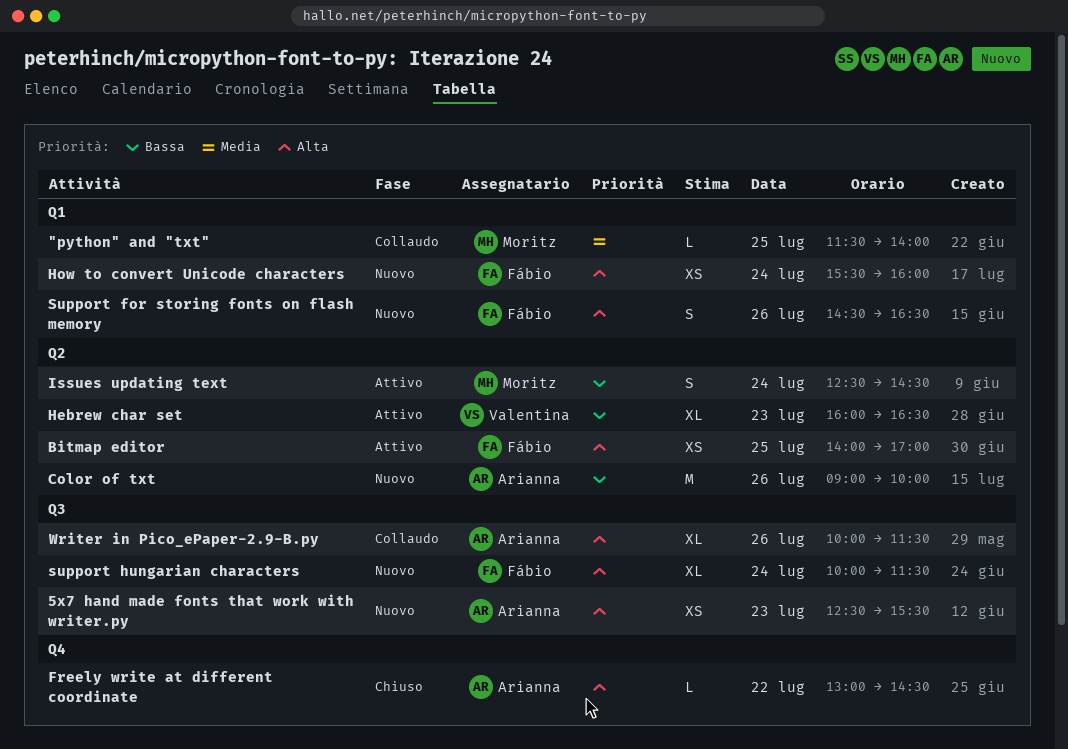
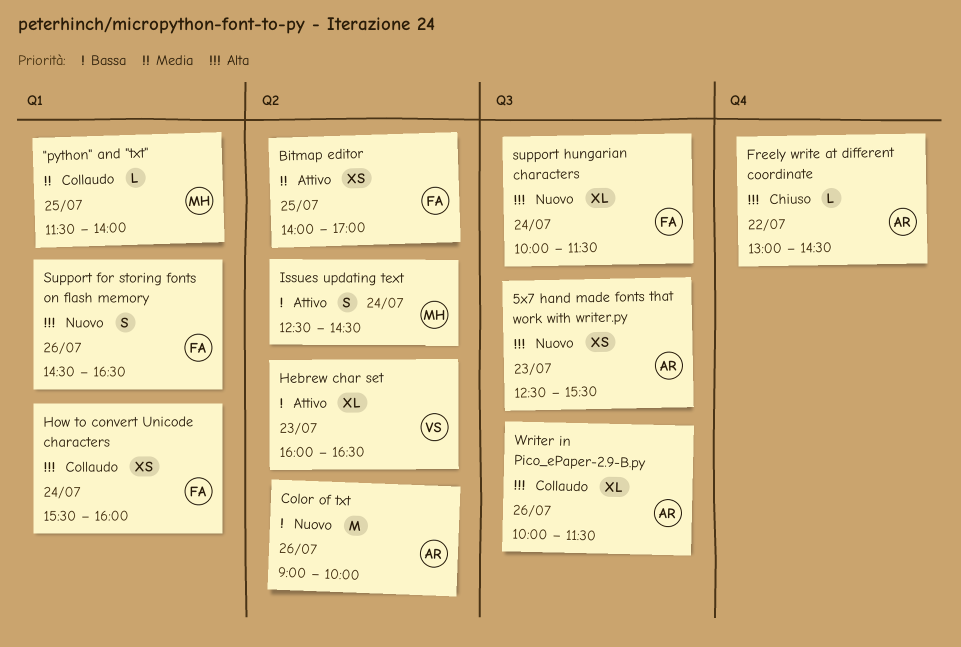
Bitmap editor, priority: Alta -> Media
How to convert Unicode characters, status: Nuovo -> Collaudo

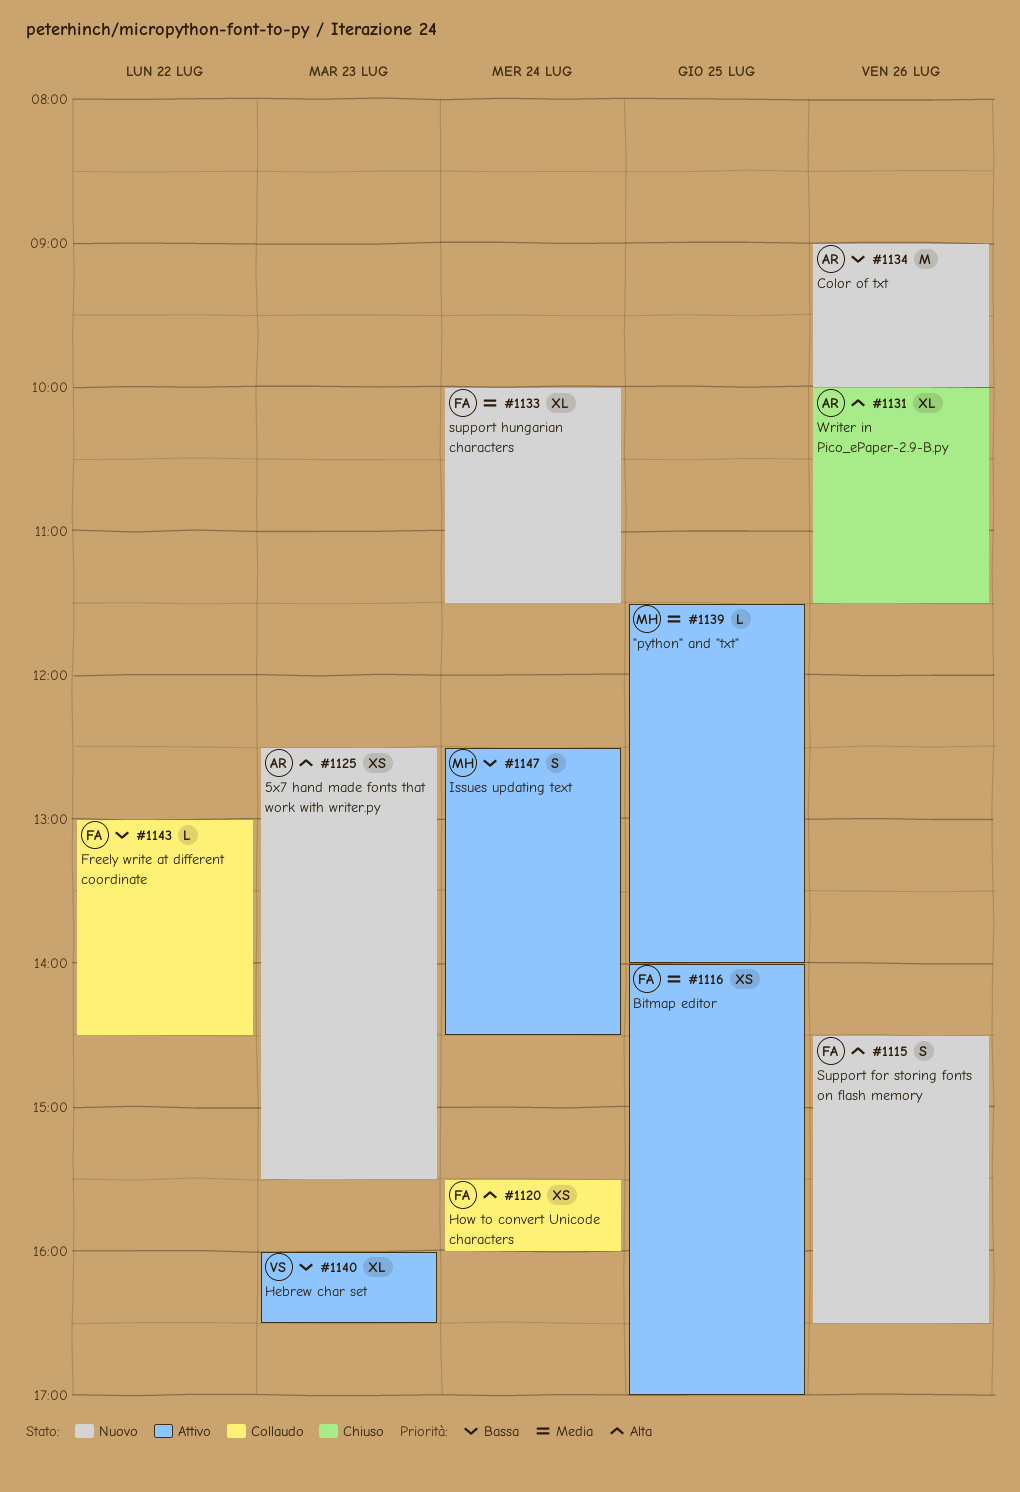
"python" and "txt", status: Collaudo -> Attivo
Freely write at different coordinate, status: Chiuso -> Collaudo
Freely write at different coordinate, owner: AR -> FA
Freely write at different coordinate, priority: Alta -> Bassa
support hungarian characters, priority: Alta -> Media
Writer in Pico_ePaper-2.9-B.py, status: Collaudo -> Chiuso

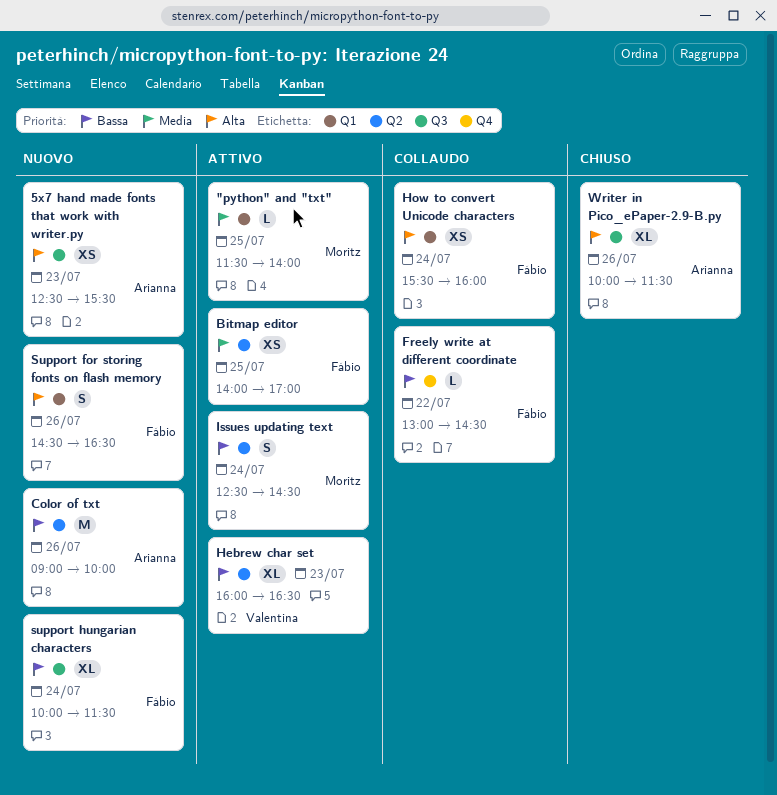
support hungarian characters, priority: Media -> Bassa

